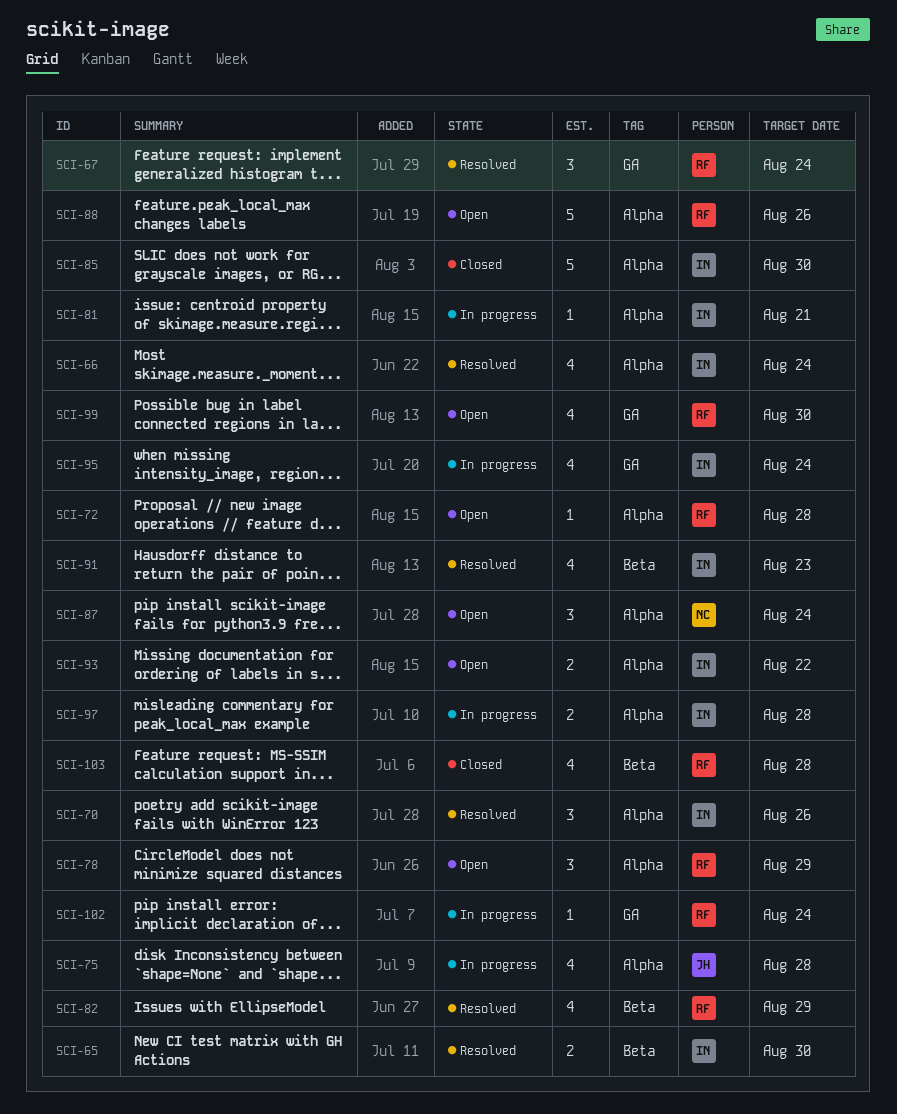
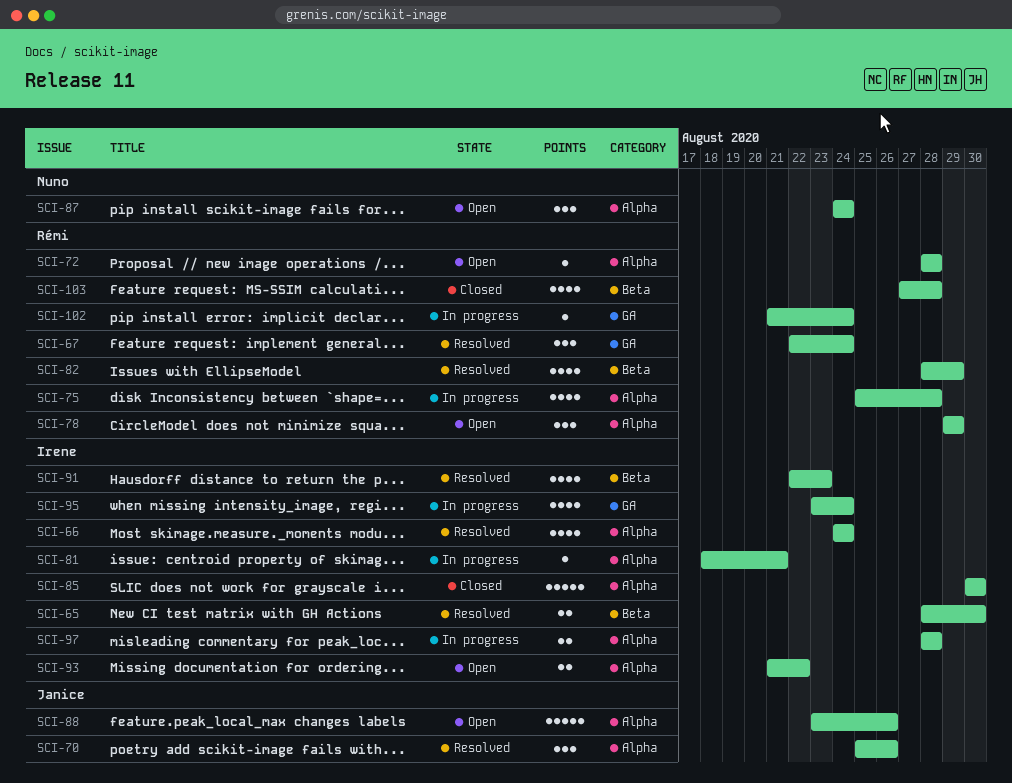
SCI-70, owner: Irene -> Janice
SCI-75, owner: Janice -> Rémi
SCI-88, owner: Rémi -> Janice
SCI-99: present -> none

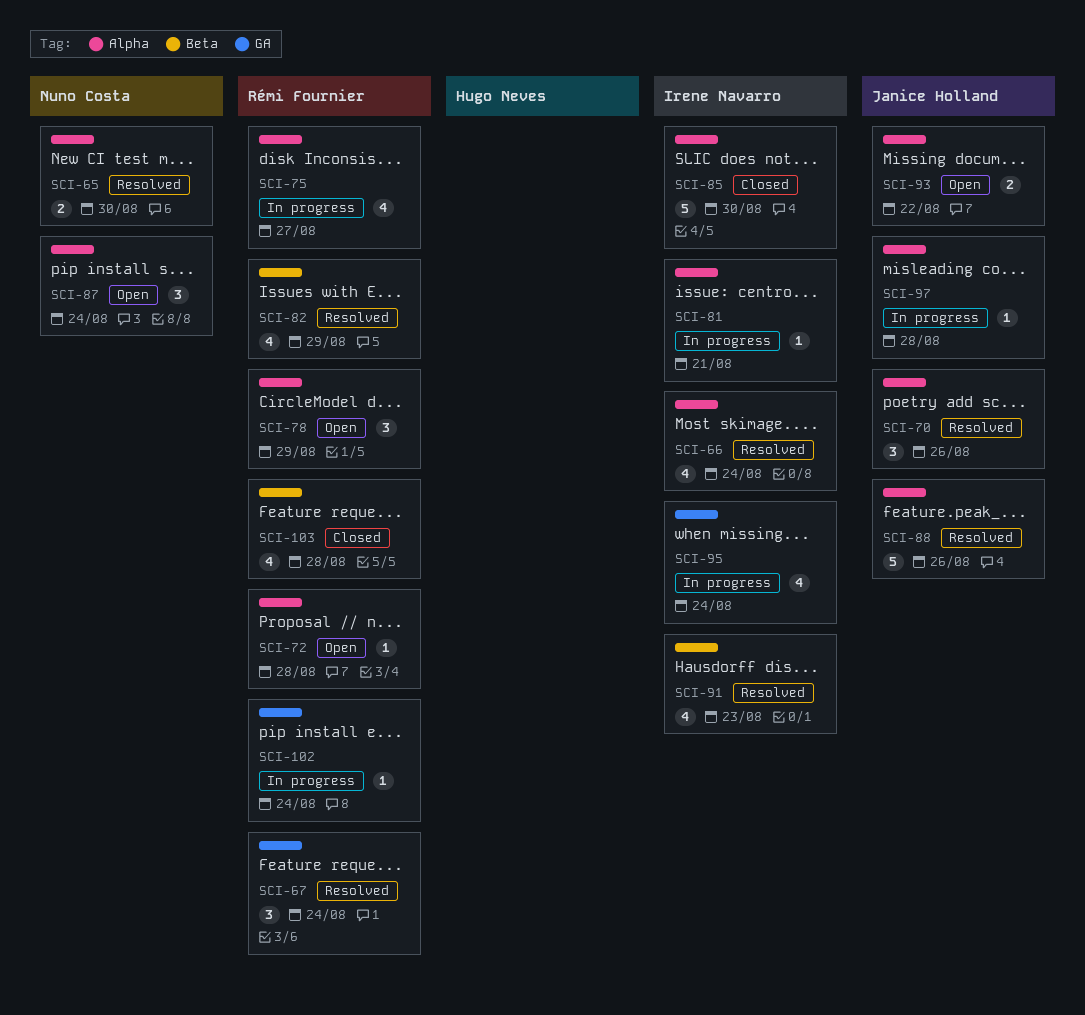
SCI-65, owner: Irene Navarro -> Nuno Costa
SCI-65, label: Beta -> Alpha
SCI-75, due: Aug 28 -> Aug 27
SCI-88, status: Open -> Resolved
SCI-93, owner: Irene Navarro -> Janice Holland
SCI-97, owner: Irene Navarro -> Janice Holland
SCI-97, estimate: 2 -> 1

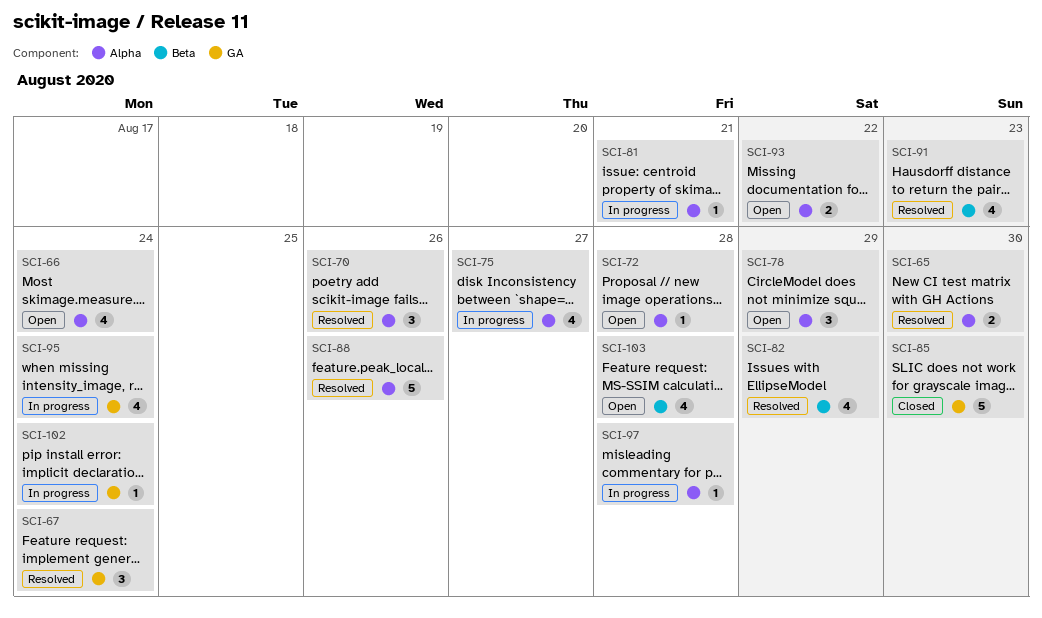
SCI-66, status: Resolved -> Open
SCI-85, label: Alpha -> GA
SCI-87: present -> none
SCI-103, status: Closed -> Open

